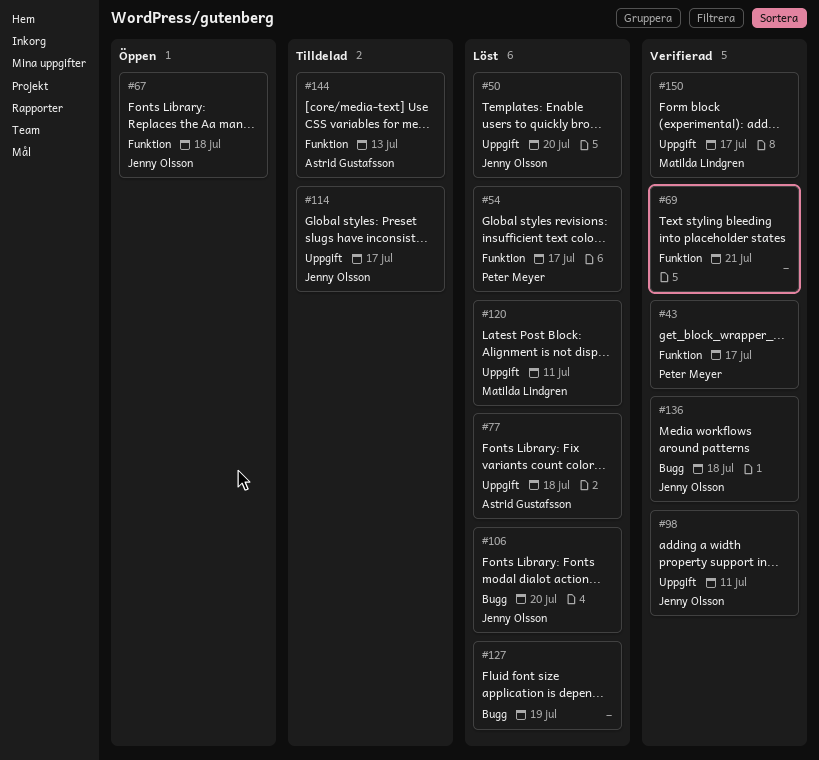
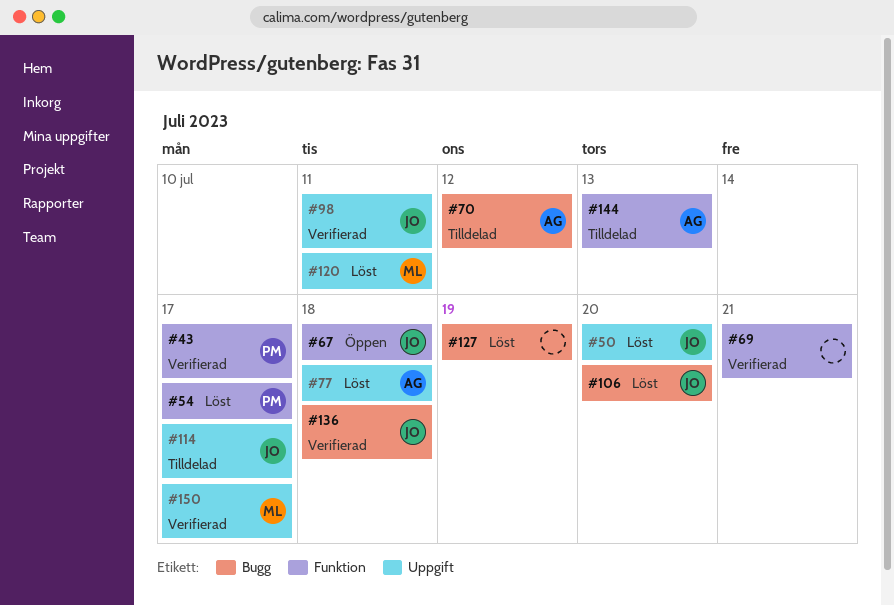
#70: none -> present

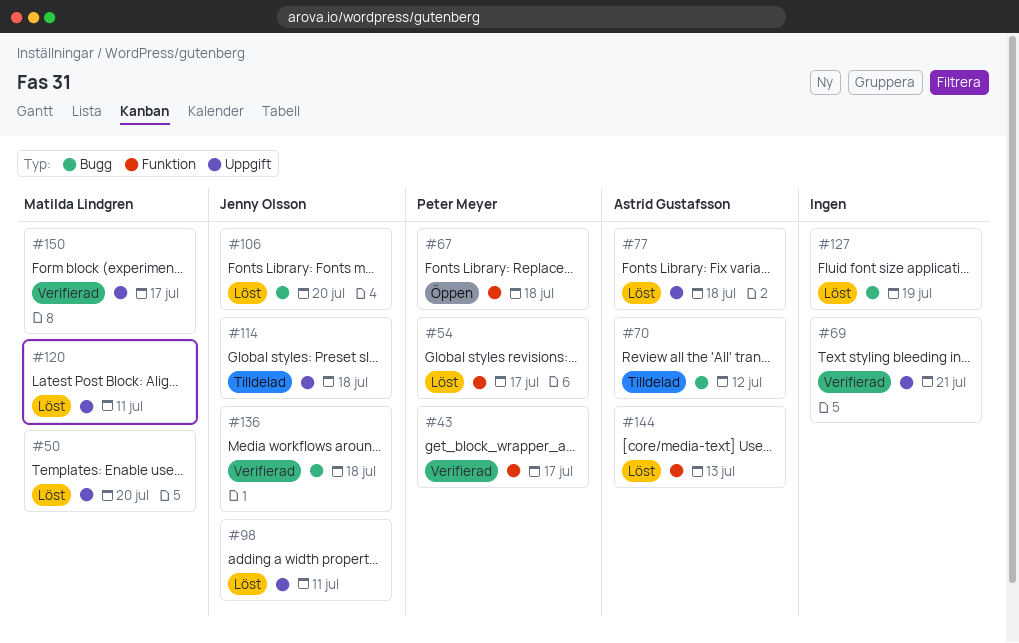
#50, owner: Jenny Olsson -> Matilda Lindgren
#67, owner: Jenny Olsson -> Peter Meyer
#69, label: Funktion -> Uppgift
#98, status: Verifierad -> Löst
#114, due: Jul 17 -> Jul 18
#144, status: Tilldelad -> Löst

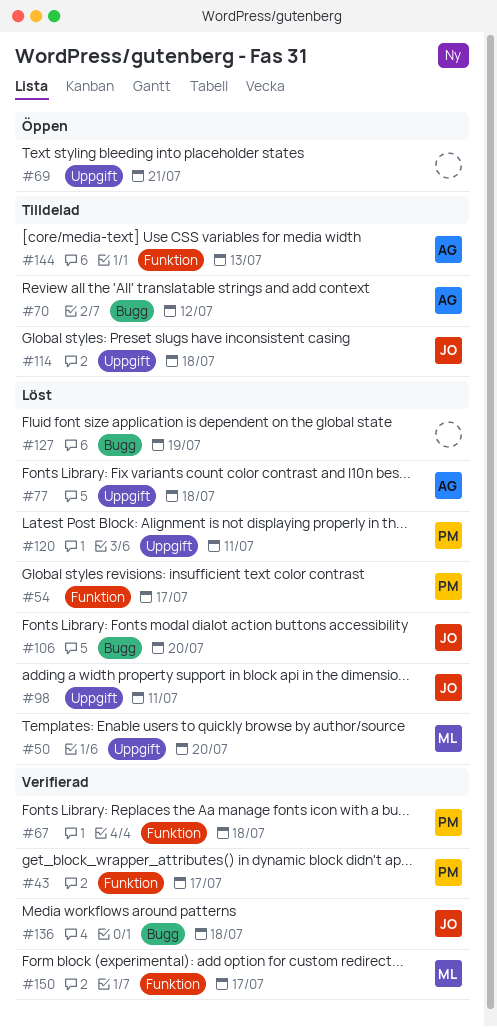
#67, status: Öppen -> Verifierad
#69, status: Verifierad -> Öppen
#120, owner: Matilda Lindgren -> Peter Meyer
#144, status: Löst -> Tilldelad
#150, label: Uppgift -> Funktion

